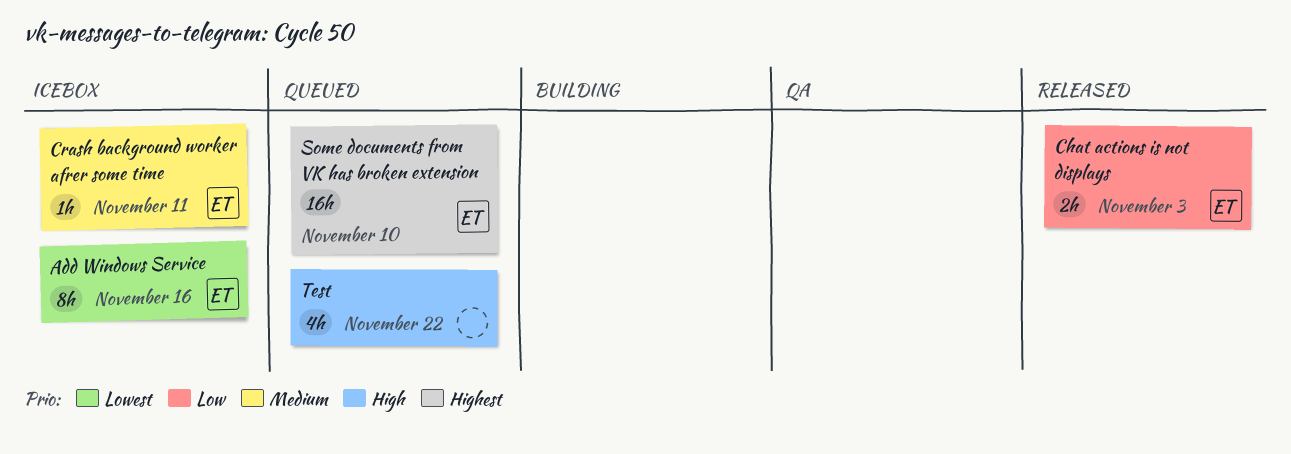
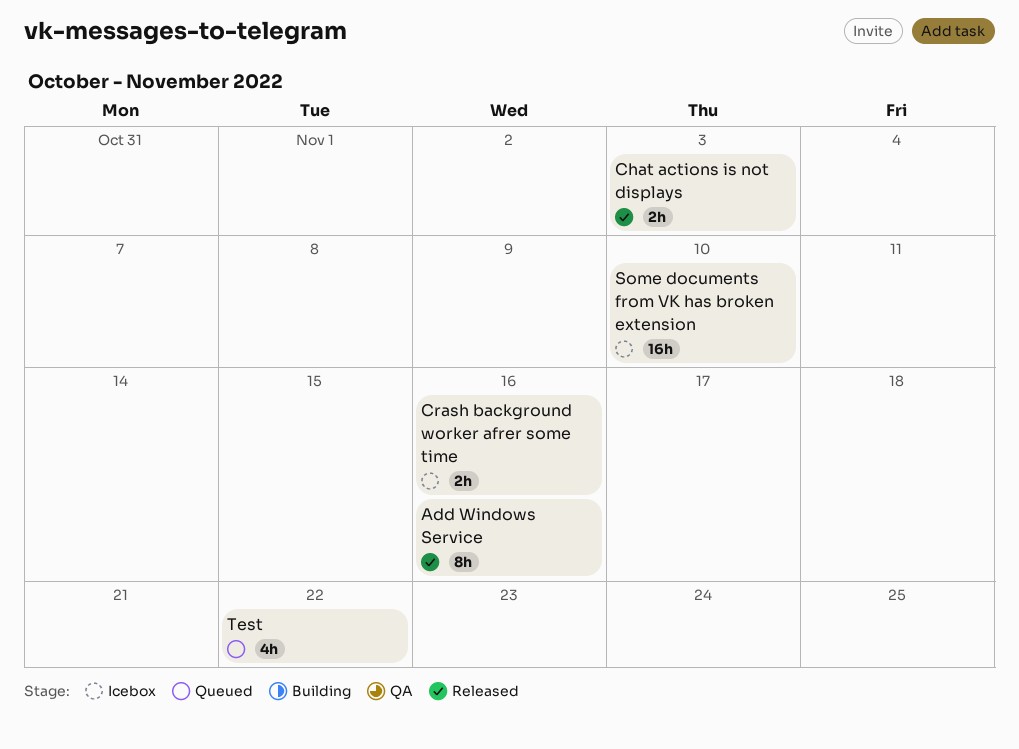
Add Windows Service, status: Icebox -> Released
Crash background worker afrer some time, estimate: 1h -> 2h
Crash background worker afrer some time, due: Nov 11 -> Nov 16
Some documents from VK has broken extension, status: Queued -> Icebox

